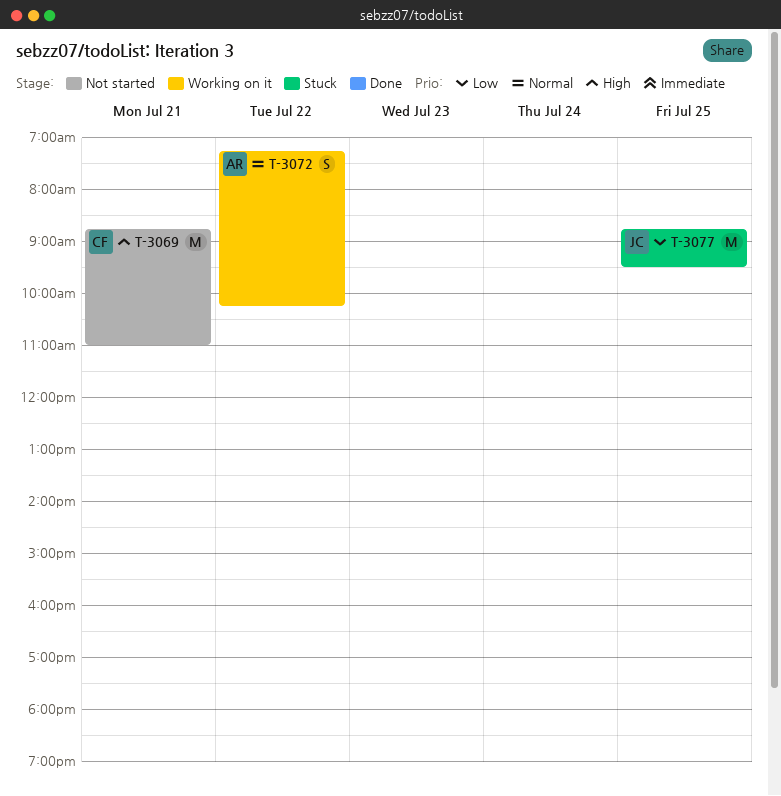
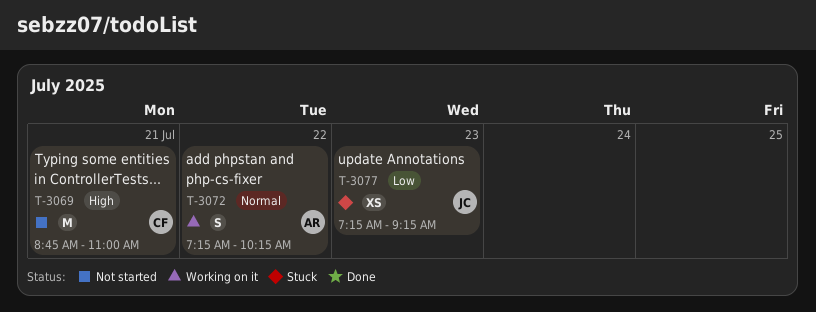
T-3077, estimate: M -> XS
T-3077, day: Jul 25 -> Jul 23
T-3077, begins: 08:45 -> 07:15
T-3077, ends: 09:30 -> 09:15

